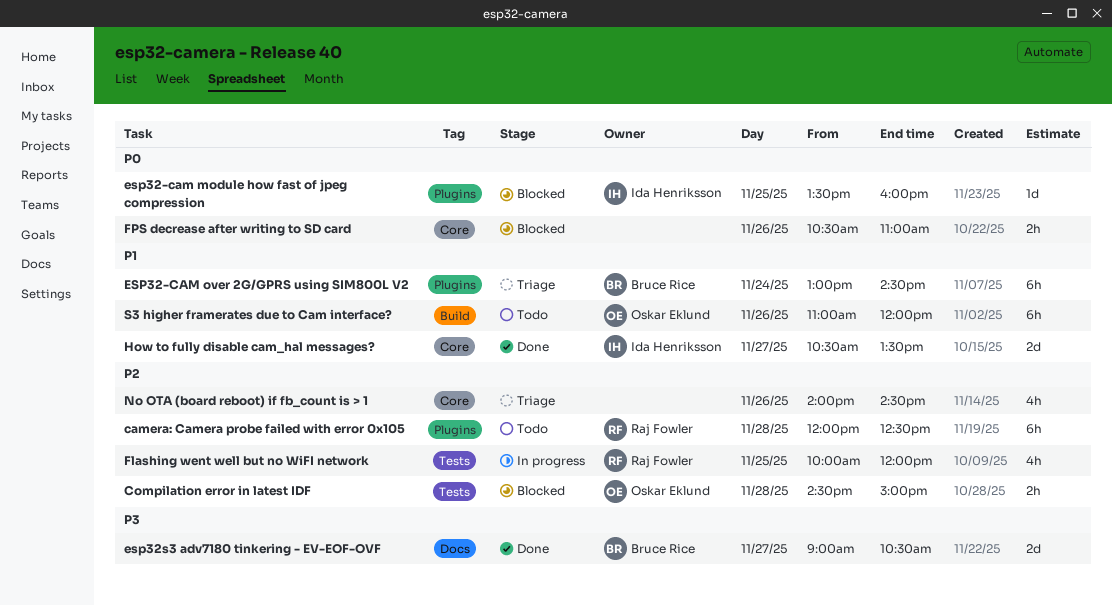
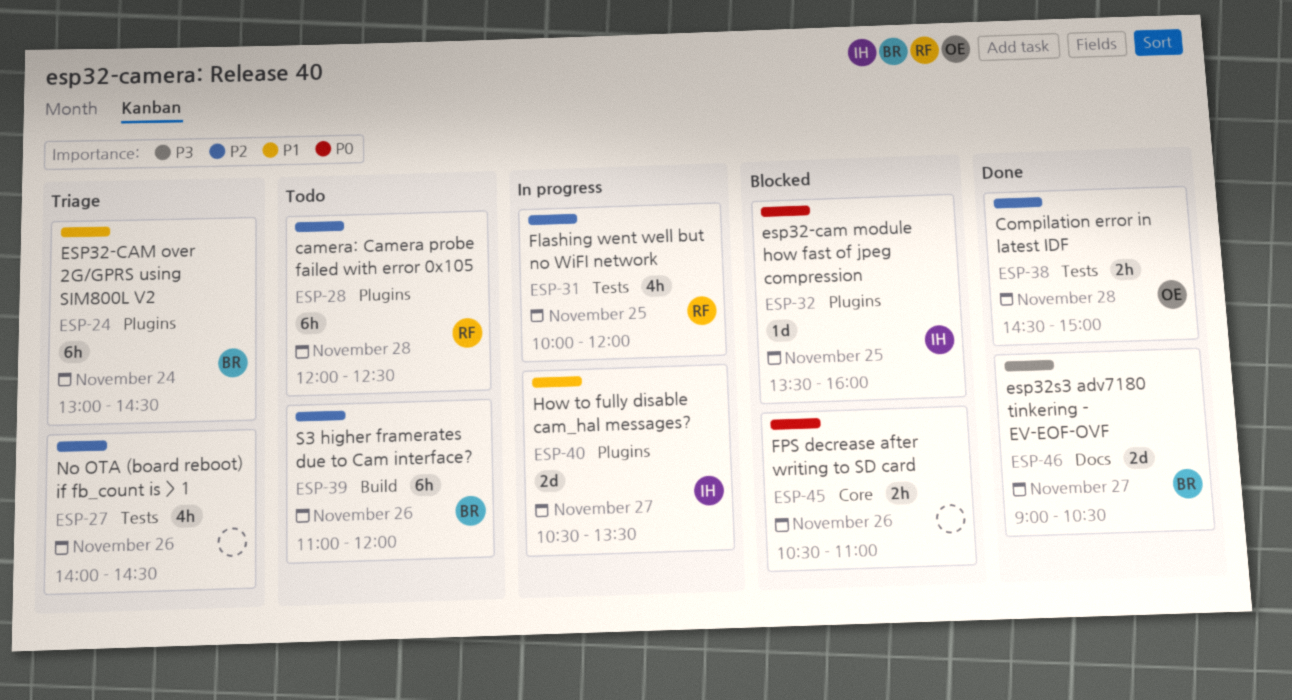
Compilation error in latest IDF, status: Blocked -> Done
How to fully disable cam_hal messages?, status: Done -> In progress
How to fully disable cam_hal messages?, label: Core -> Plugins
No OTA (board reboot) if fb_count is > 1, label: Core -> Tests
S3 higher framerates due to Cam interface?, owner: Oskar Eklund -> Bruce Rice
S3 higher framerates due to Cam interface?, priority: P1 -> P2

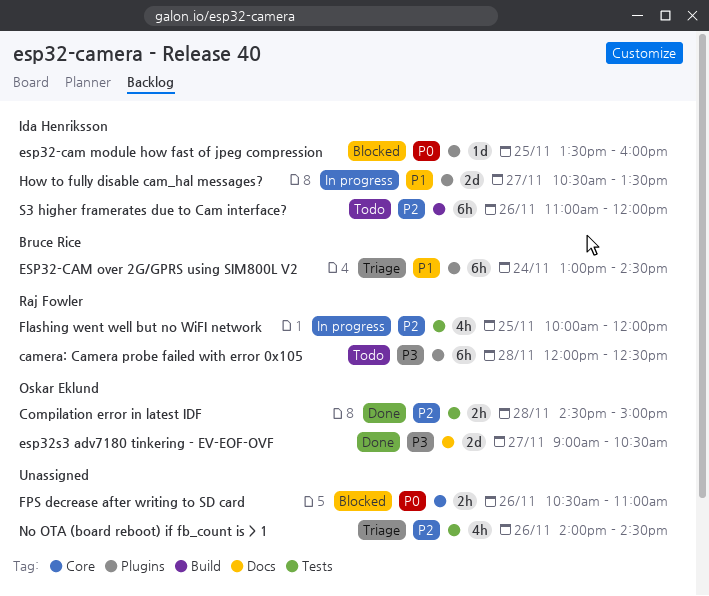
camera: Camera probe failed with error 0x105, priority: P2 -> P3
esp32s3 adv7180 tinkering - EV-EOF-OVF, owner: Bruce Rice -> Oskar Eklund
S3 higher framerates due to Cam interface?, owner: Bruce Rice -> Ida Henriksson

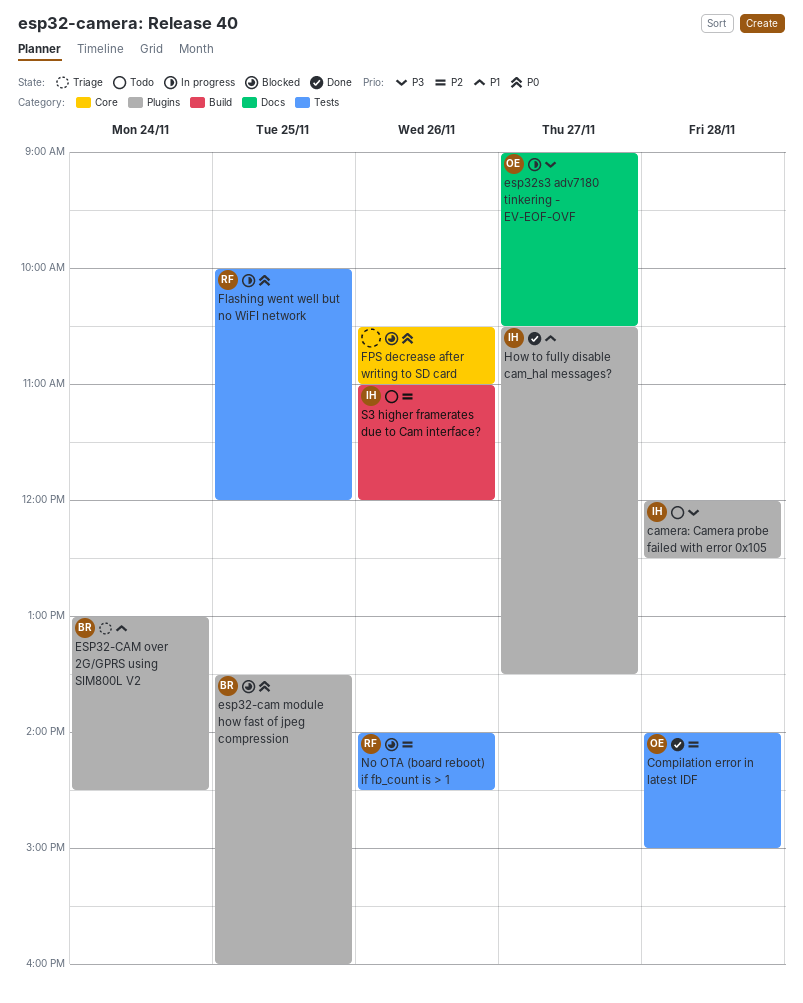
camera: Camera probe failed with error 0x105, owner: Raj Fowler -> Ida Henriksson
Compilation error in latest IDF, begins: 14:30 -> 14:00
esp32-cam module how fast of jpeg compression, owner: Ida Henriksson -> Bruce Rice
esp32s3 adv7180 tinkering - EV-EOF-OVF, status: Done -> In progress
Flashing went well but no WiFI network, priority: P2 -> P0
How to fully disable cam_hal messages?, status: In progress -> Done
No OTA (board reboot) if fb_count is > 1, status: Triage -> Blocked
No OTA (board reboot) if fb_count is > 1, owner: none -> Raj Fowler

